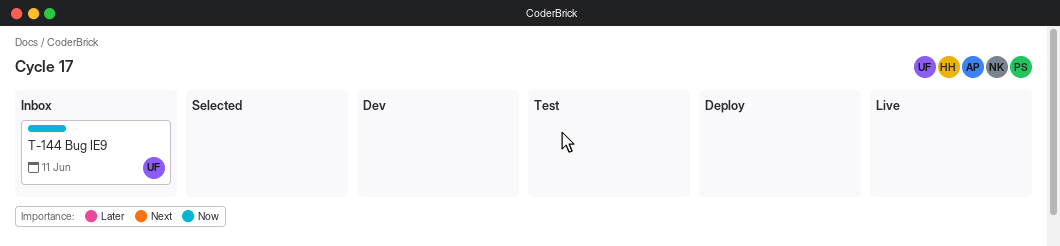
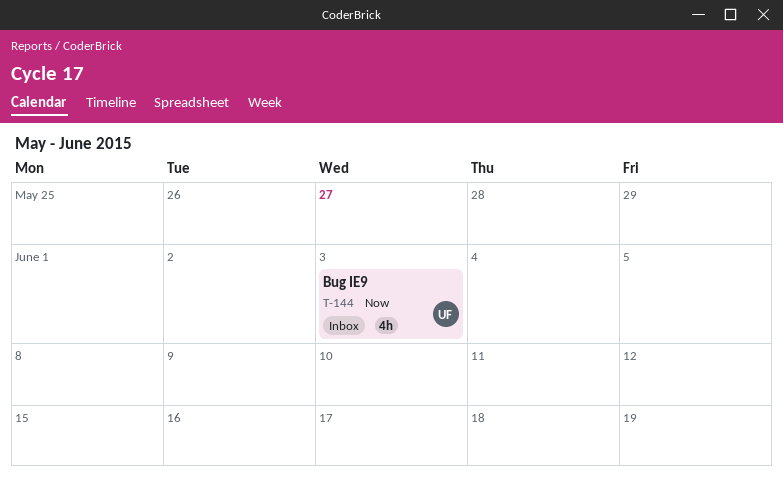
T-144, due: Jun 11 -> Jun 3

